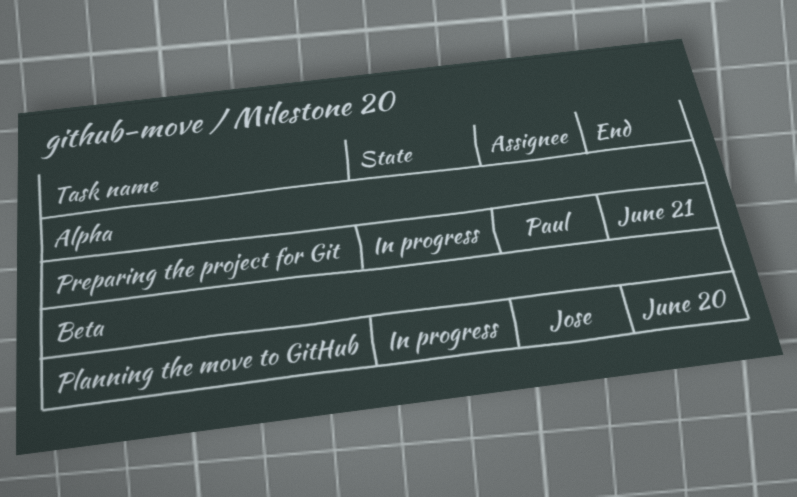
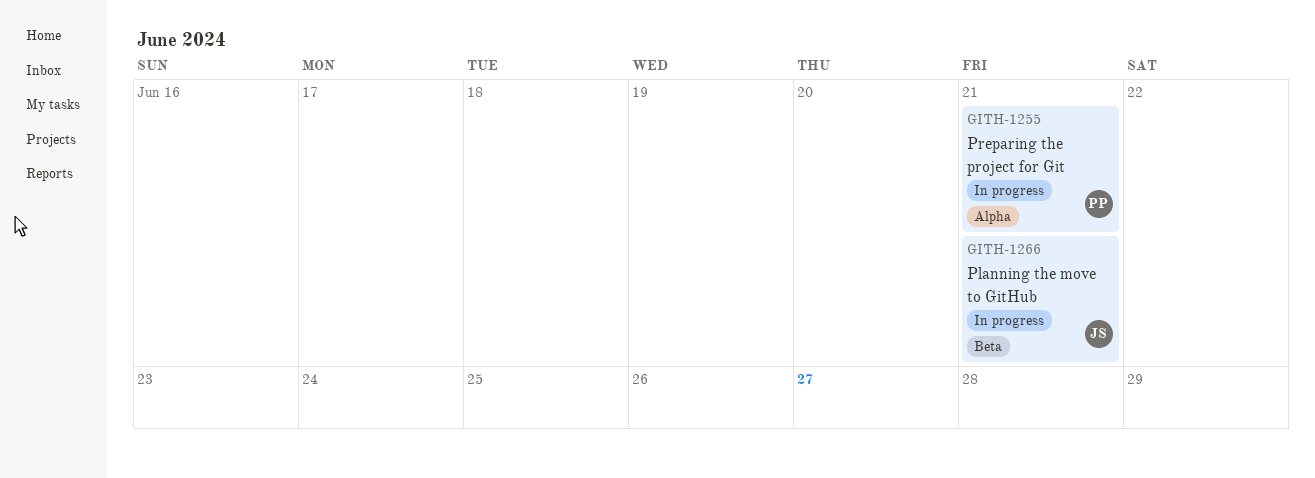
Planning the move to GitHub, due: Jun 20 -> Jun 21

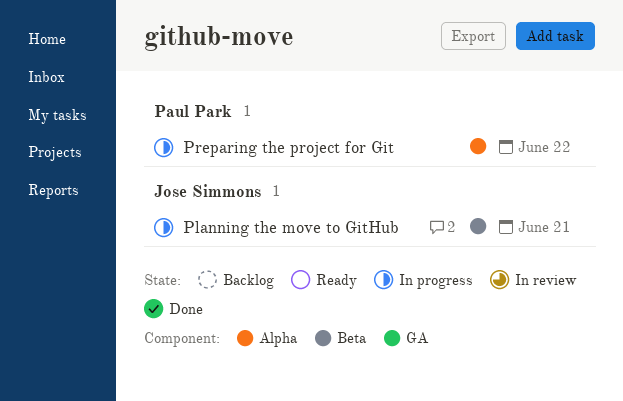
Preparing the project for Git, due: Jun 21 -> Jun 22

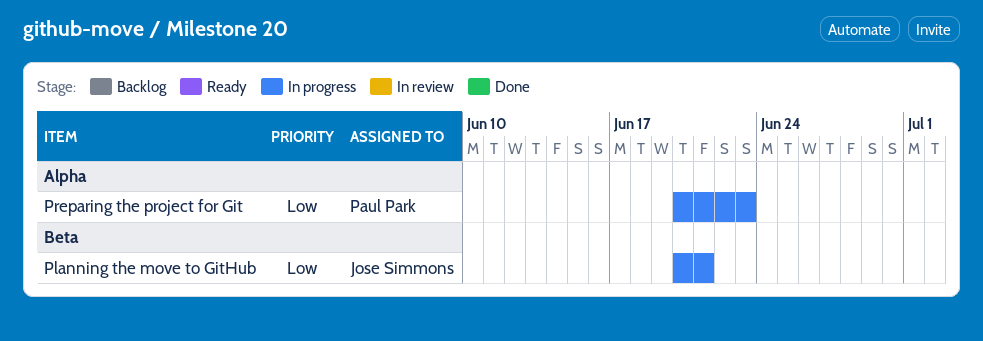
Preparing the project for Git, due: Jun 22 -> Jun 23

